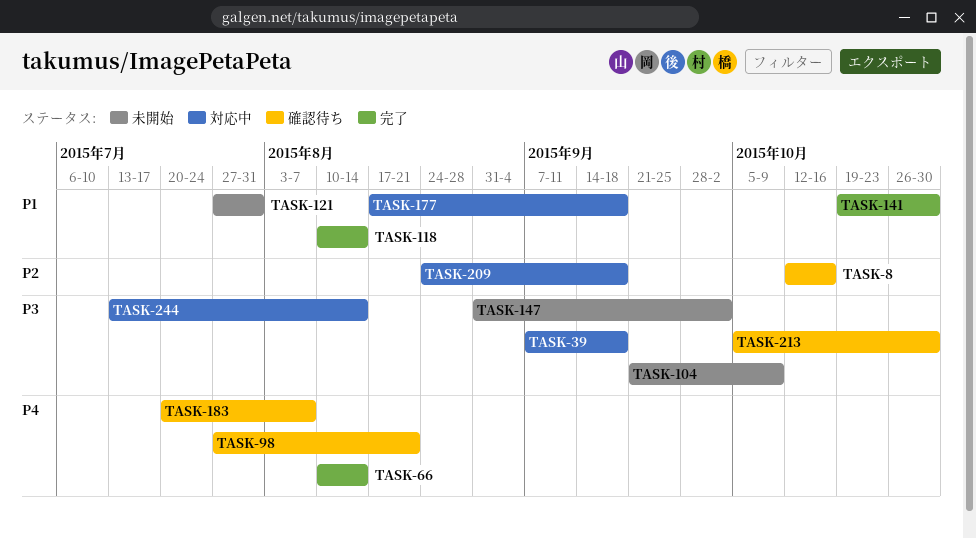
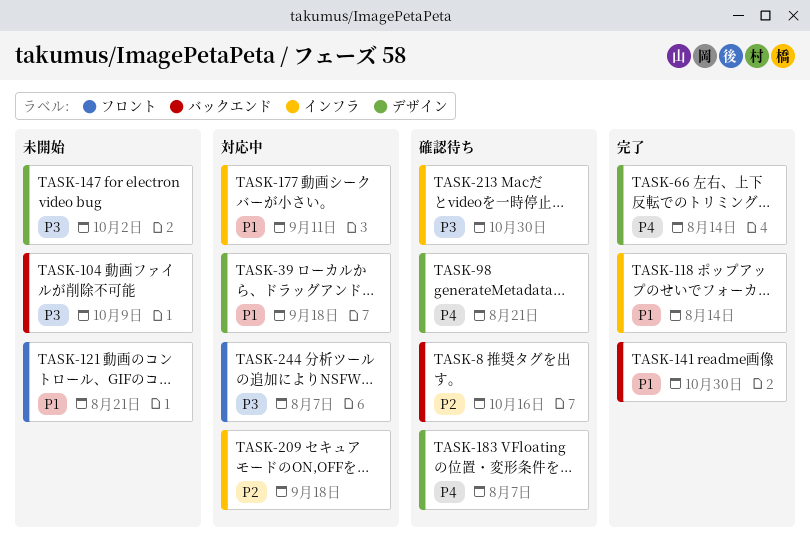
TASK-39, priority: P3 -> P1
TASK-121, due: Jul 31 -> Aug 21
TASK-177, due: Sep 18 -> Sep 11
TASK-244, due: Aug 14 -> Aug 7

